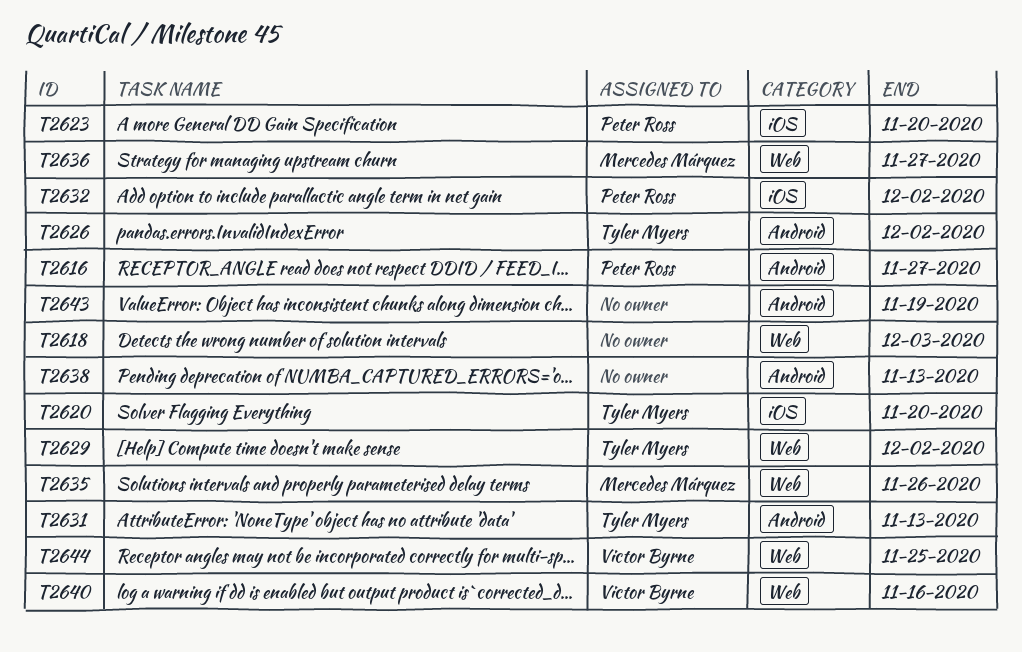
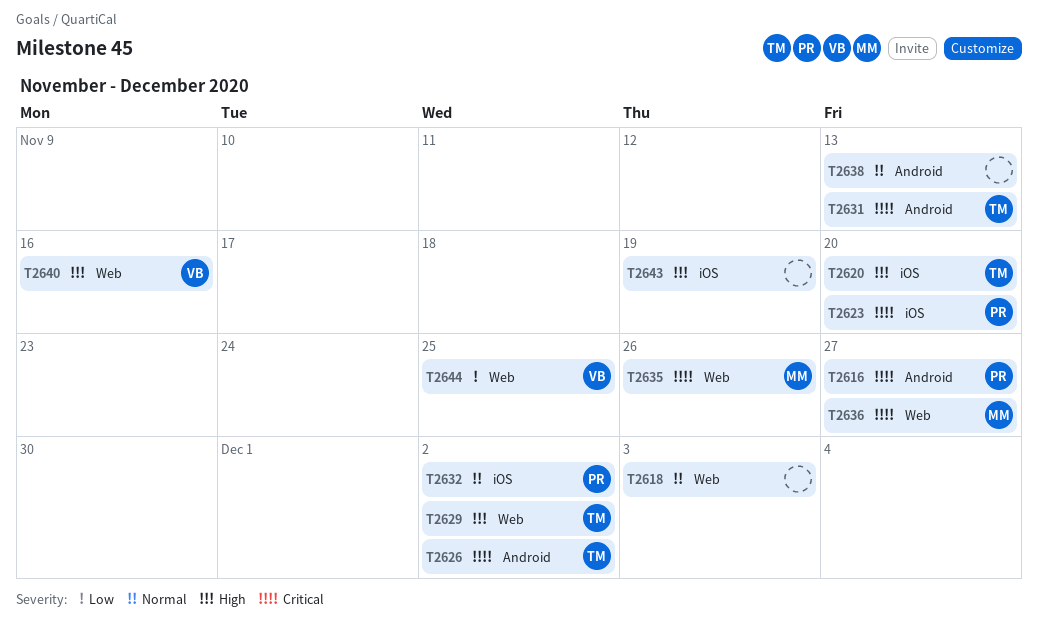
T2643, label: Android -> iOS

